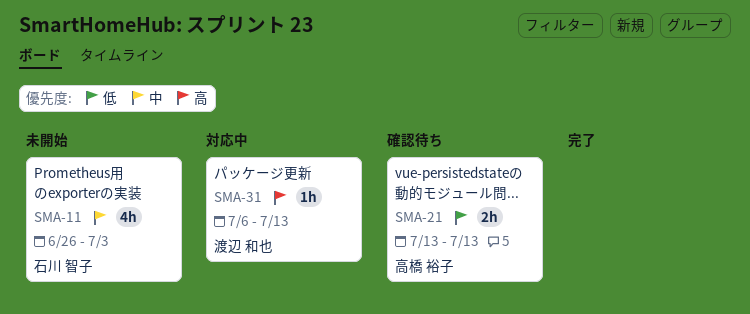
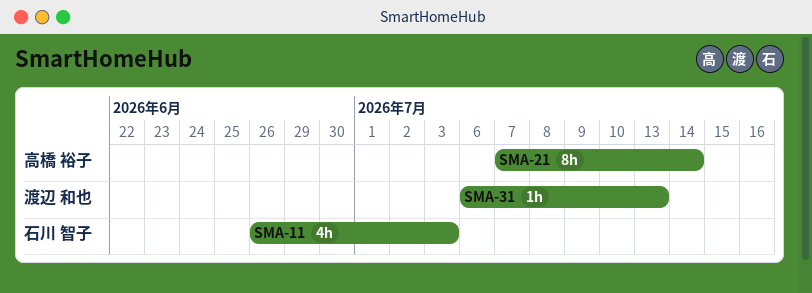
SMA-21, estimate: 2h -> 8h
SMA-21, start: Jul 13 -> Jul 7
SMA-21, due: Jul 13 -> Jul 14

